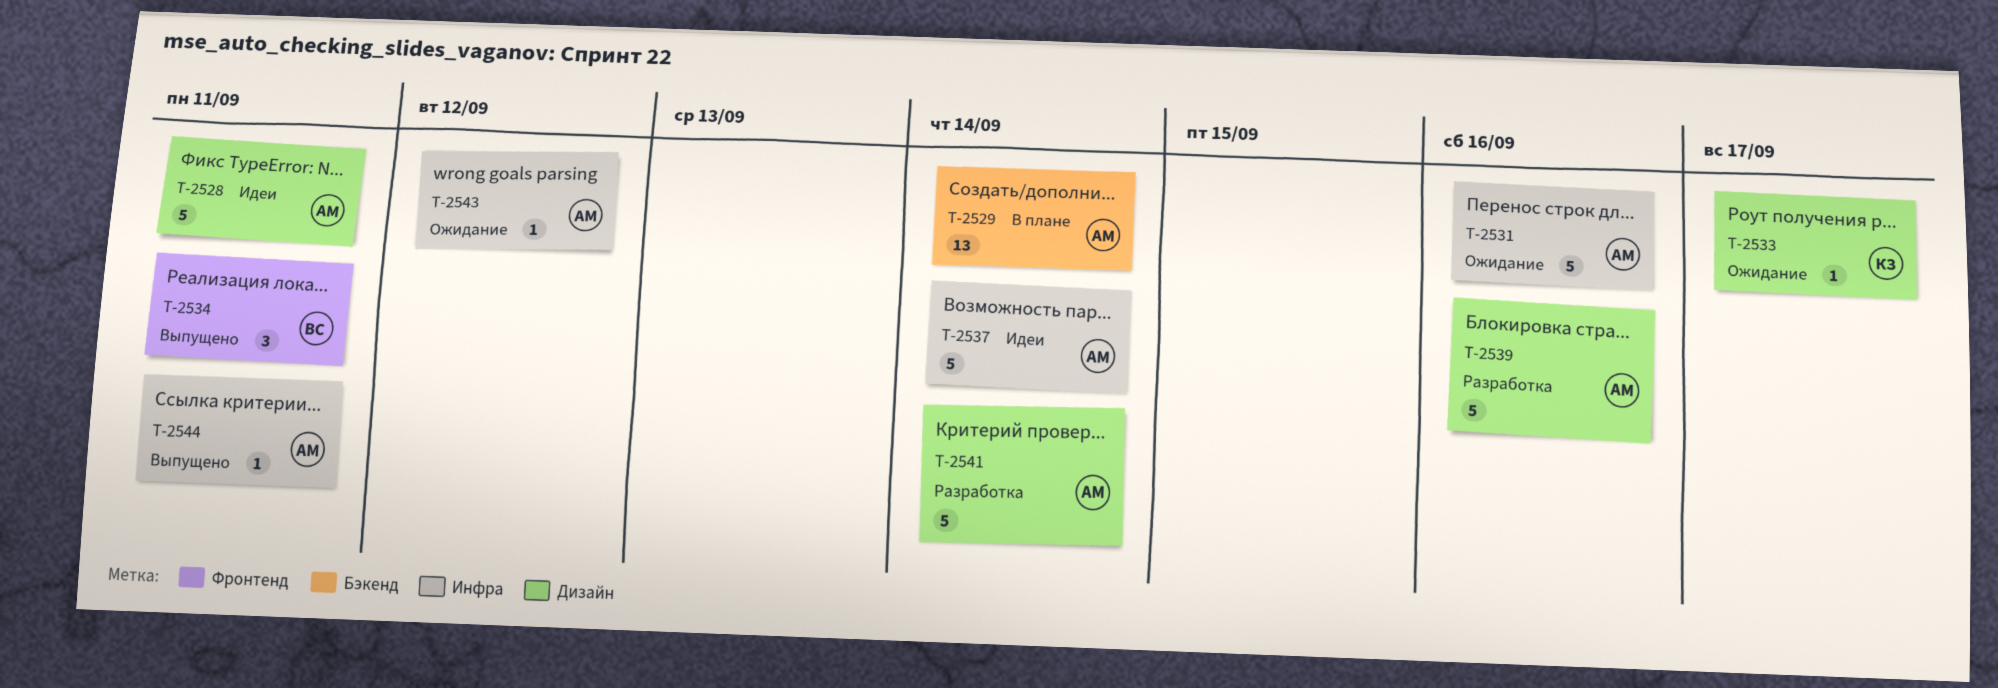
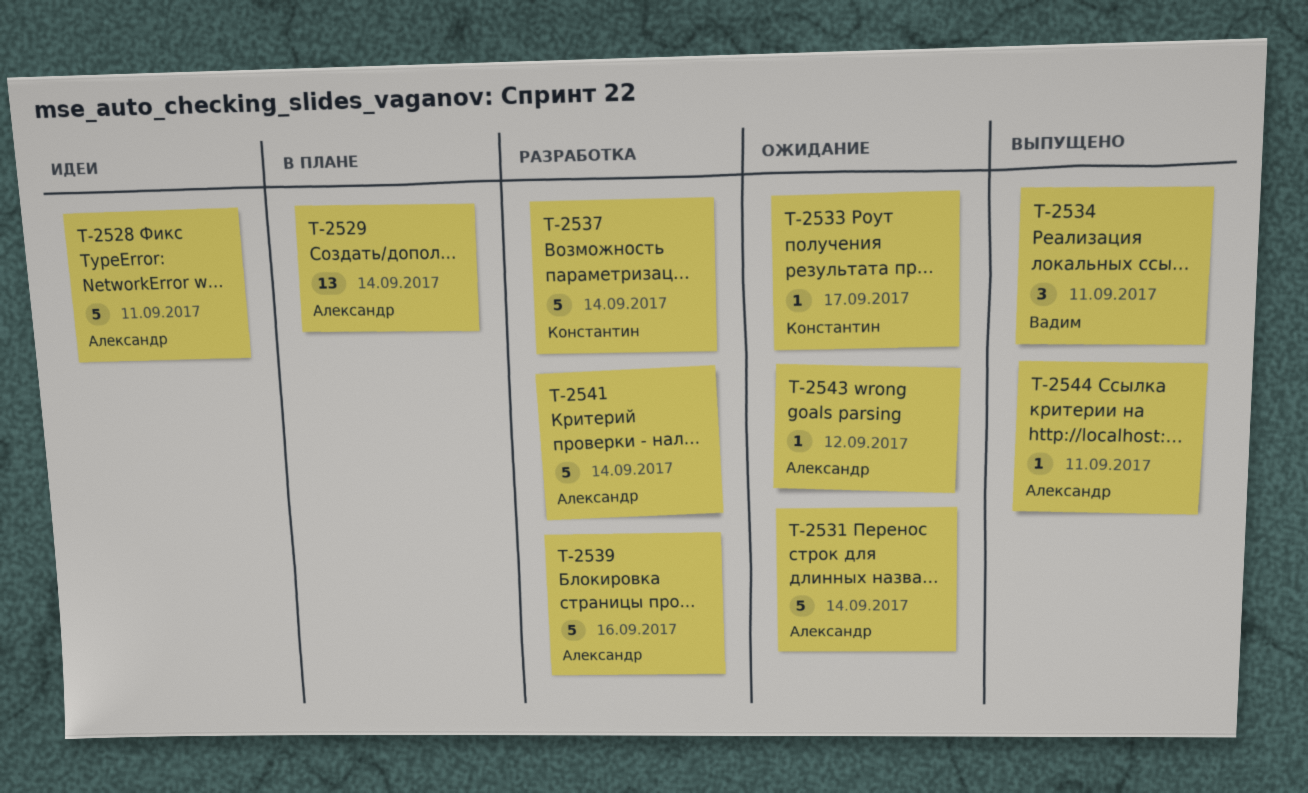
T-2531, due: Sep 16 -> Sep 14
T-2537, status: Идеи -> Разработка
T-2537, owner: Александр -> Константин

